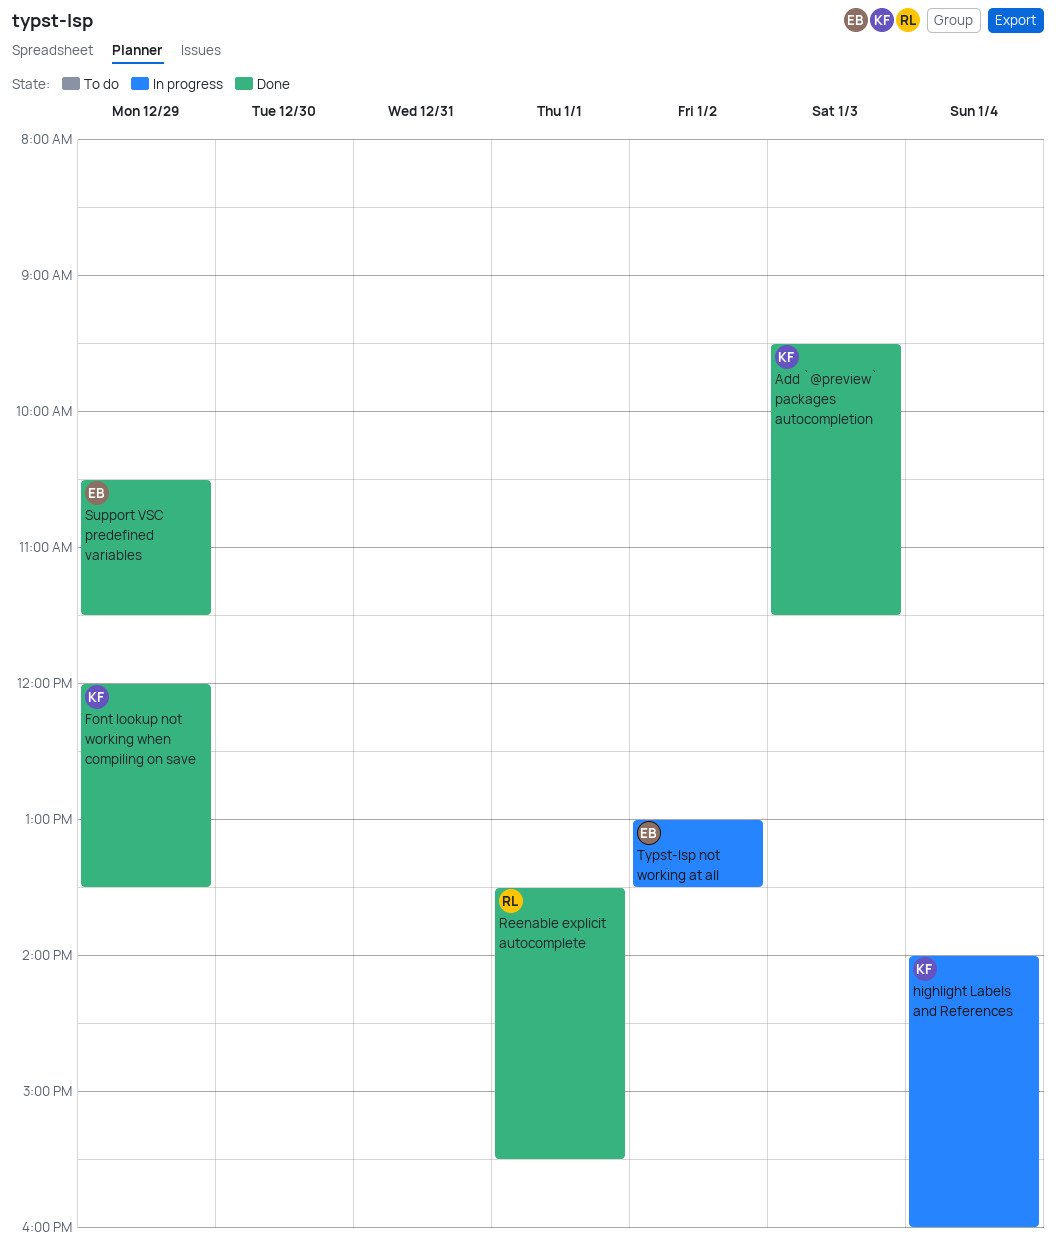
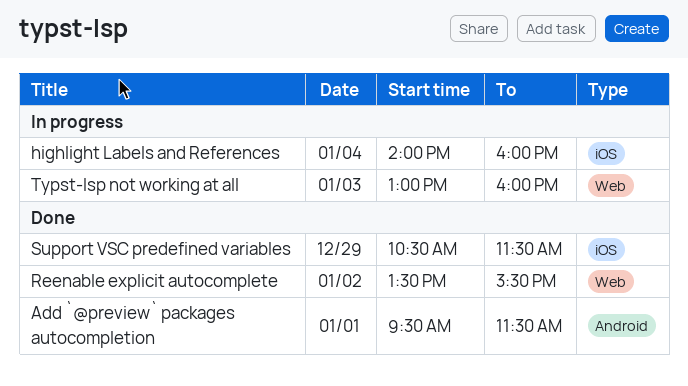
Add `@preview` packages autocompletion, day: Jan 3 -> Jan 1
Font lookup not working when compiling on save: present -> none
Reenable explicit autocomplete, day: Jan 1 -> Jan 2
Typst-lsp not working at all, day: Jan 2 -> Jan 3
Typst-lsp not working at all, ends: 13:30 -> 16:00

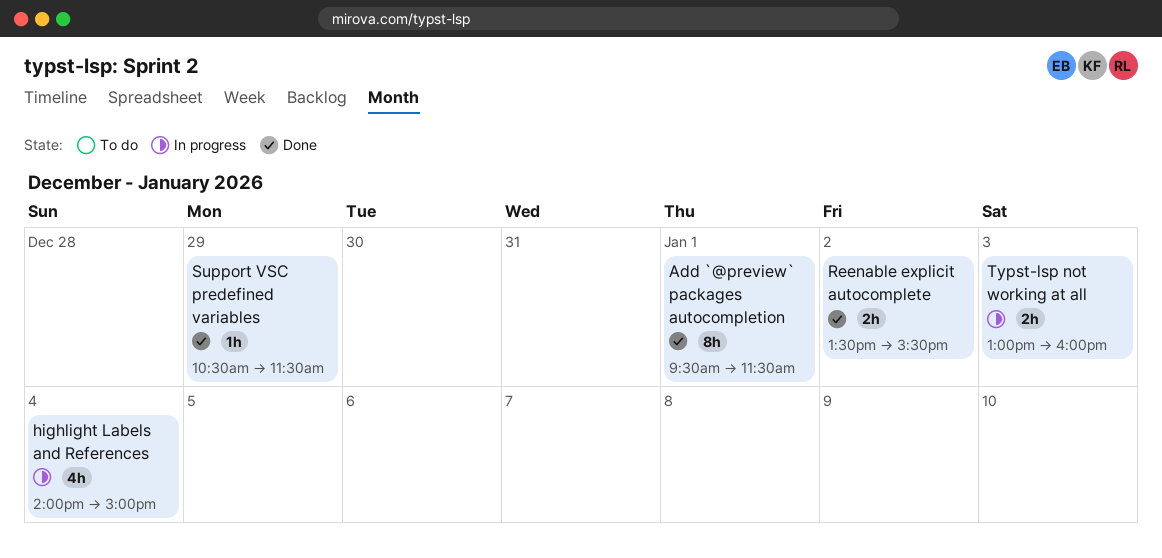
highlight Labels and References, ends: 16:00 -> 15:00

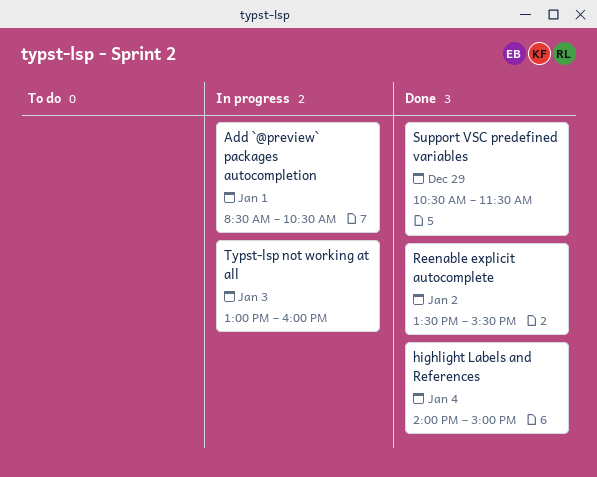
Add `@preview` packages autocompletion, status: Done -> In progress
Add `@preview` packages autocompletion, begins: 09:30 -> 08:30
Add `@preview` packages autocompletion, ends: 11:30 -> 10:30
highlight Labels and References, status: In progress -> Done

